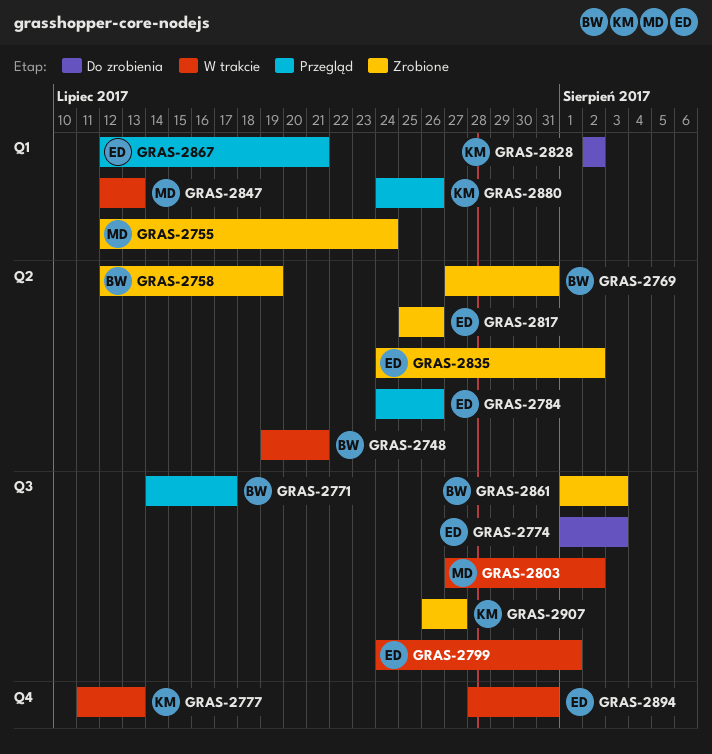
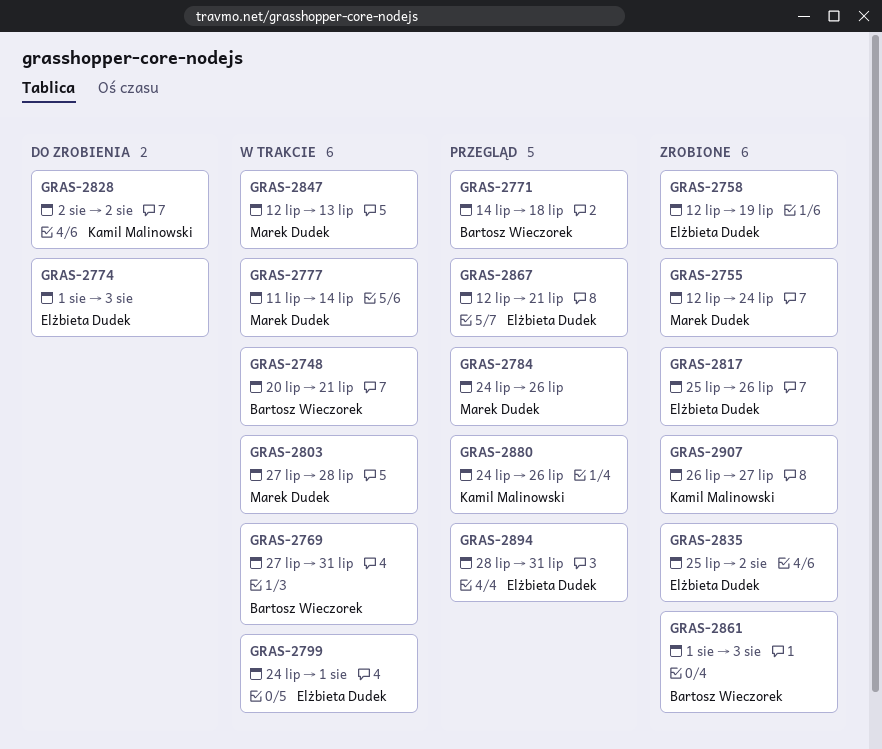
GRAS-2748, start: Jul 19 -> Jul 20
GRAS-2758, owner: Bartosz Wieczorek -> Elżbieta Dudek
GRAS-2769, status: Zrobione -> W trakcie
GRAS-2771, due: Jul 17 -> Jul 18
GRAS-2777, owner: Kamil Malinowski -> Marek Dudek
GRAS-2777, due: Jul 13 -> Jul 14
GRAS-2784, owner: Elżbieta Dudek -> Marek Dudek
GRAS-2803, due: Aug 2 -> Jul 28
GRAS-2835, start: Jul 24 -> Jul 25
GRAS-2894, status: W trakcie -> Przegląd

